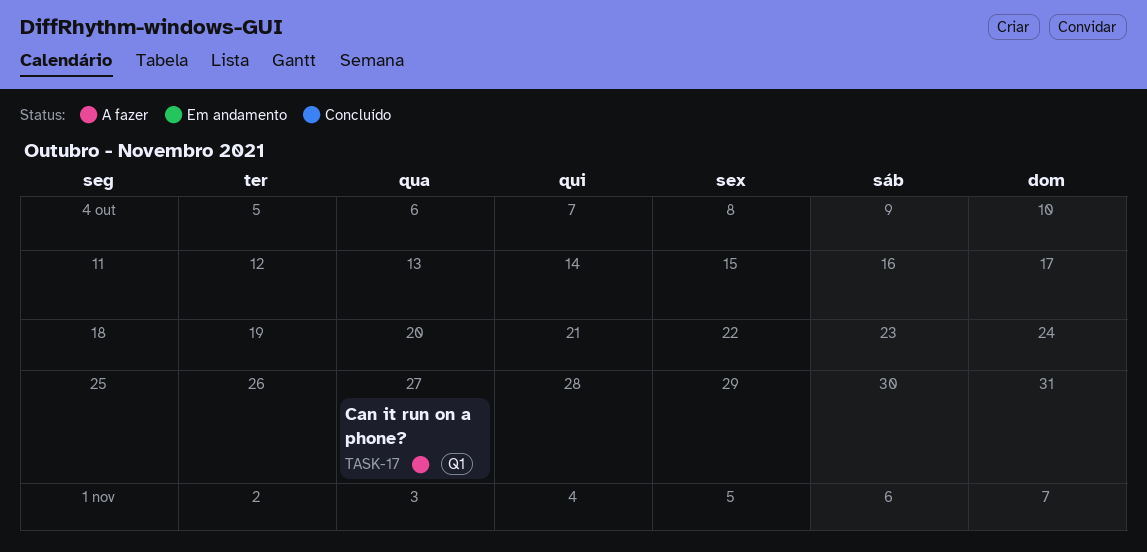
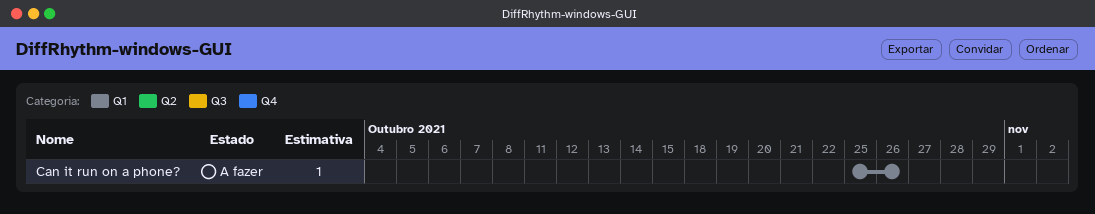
Can it run on a phone?, due: Oct 27 -> Oct 26

